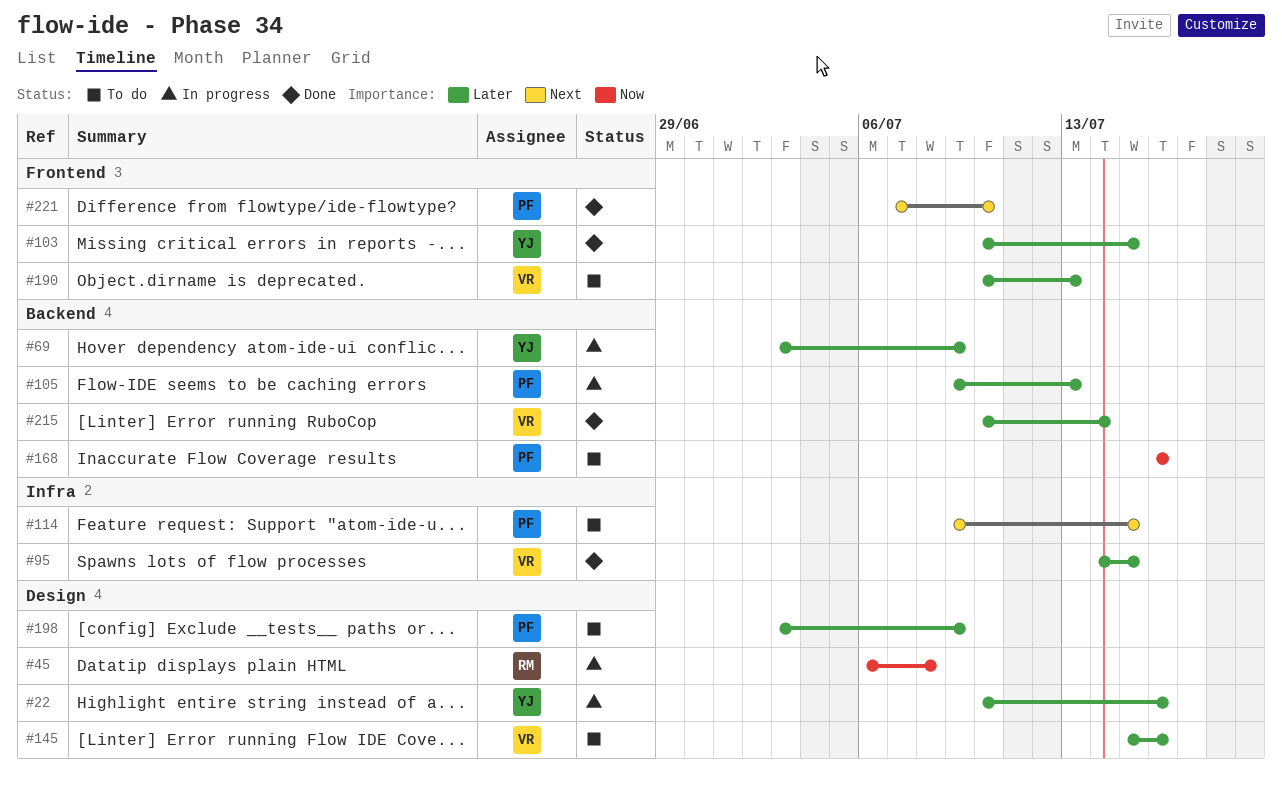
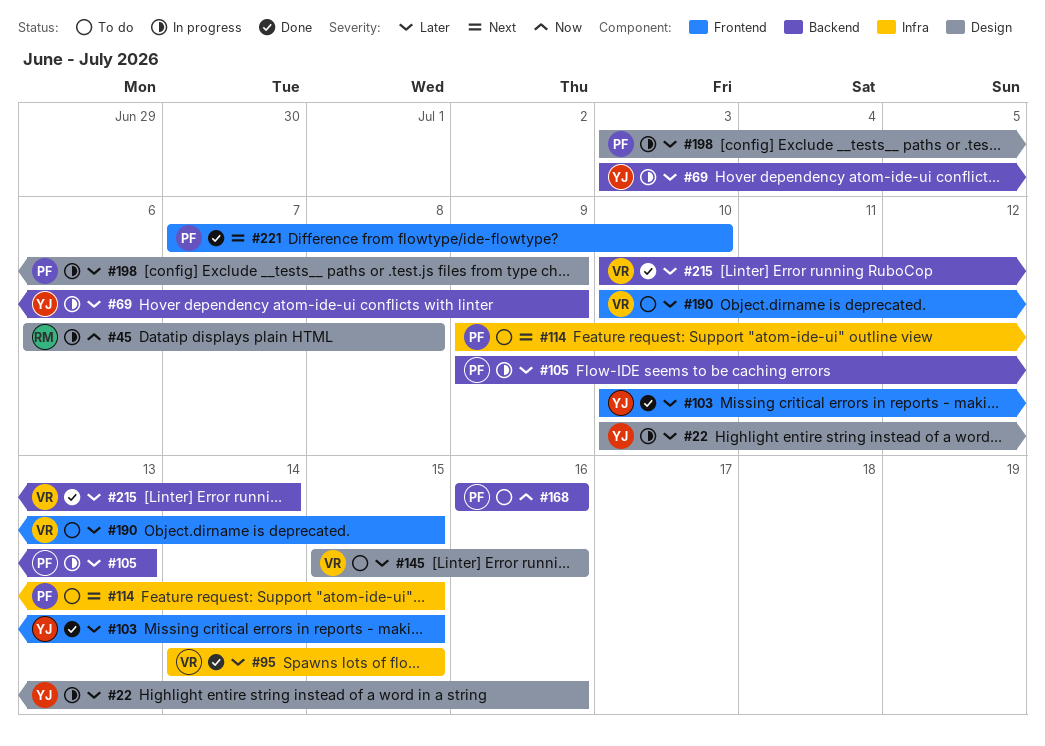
#190, due: Jul 13 -> Jul 15
#198, status: To do -> In progress

